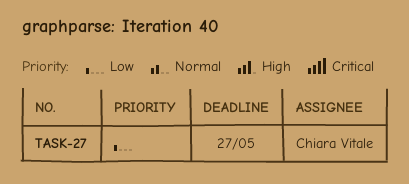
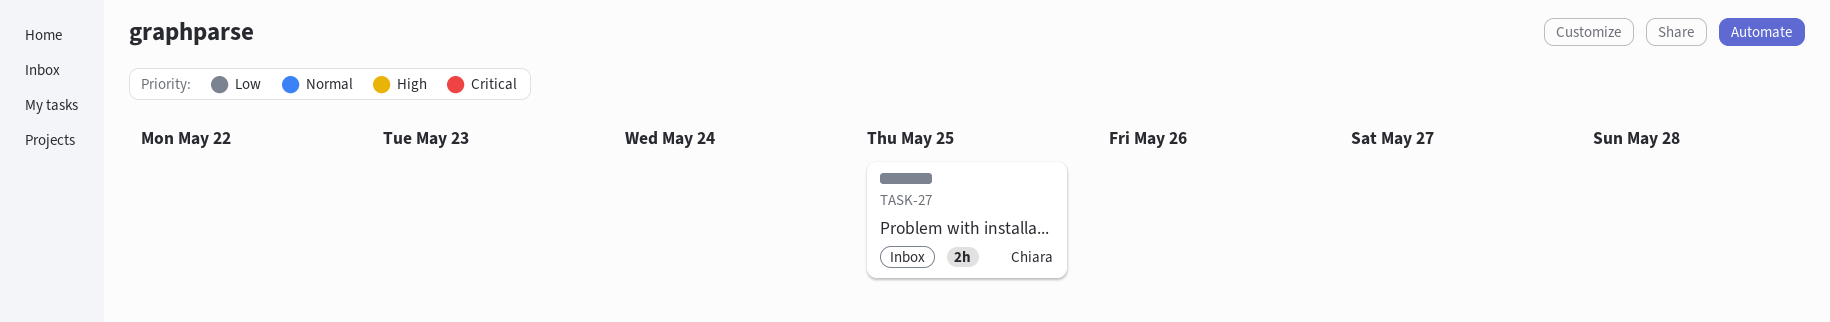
TASK-27, due: May 27 -> May 25

